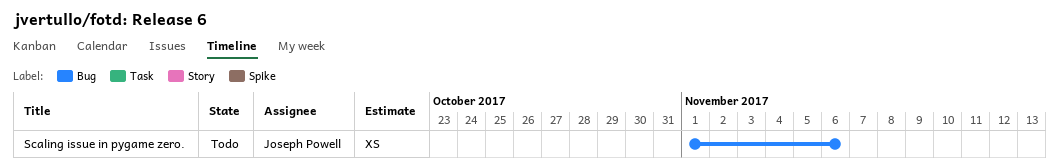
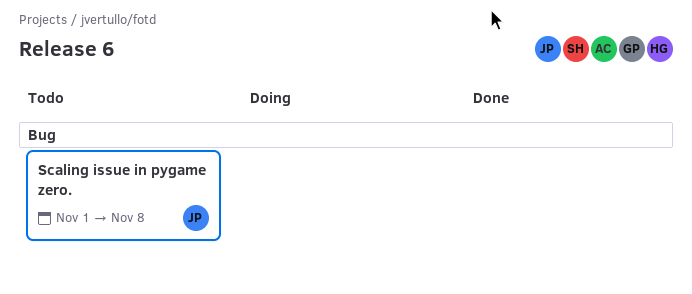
Scaling issue in pygame zero., due: Nov 6 -> Nov 8

